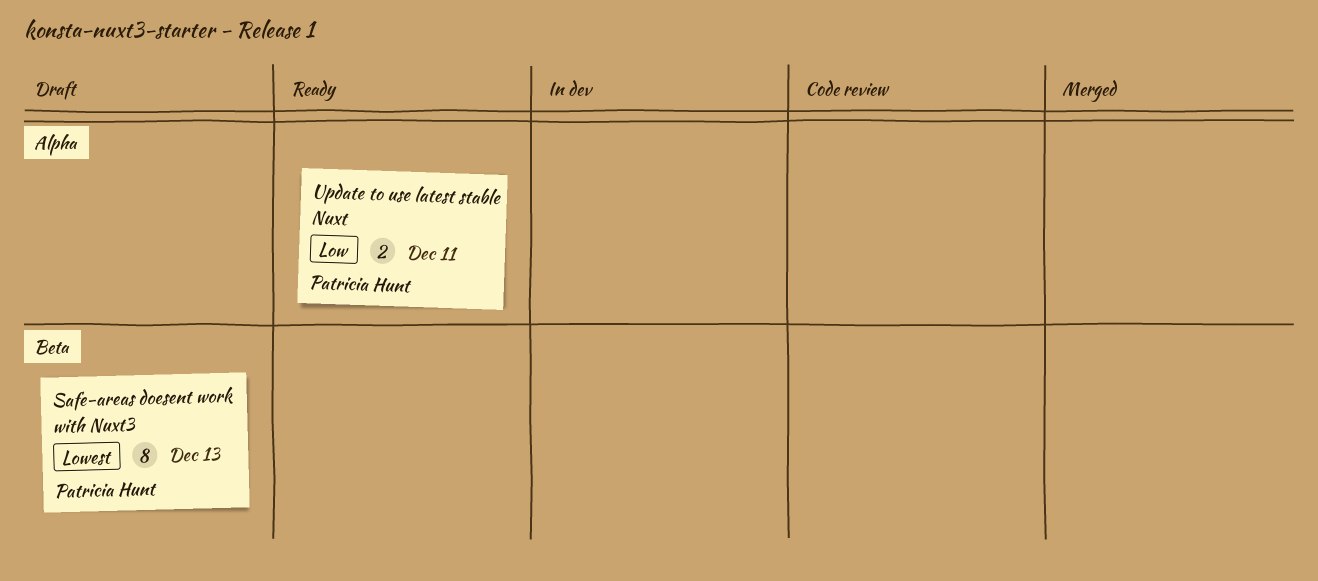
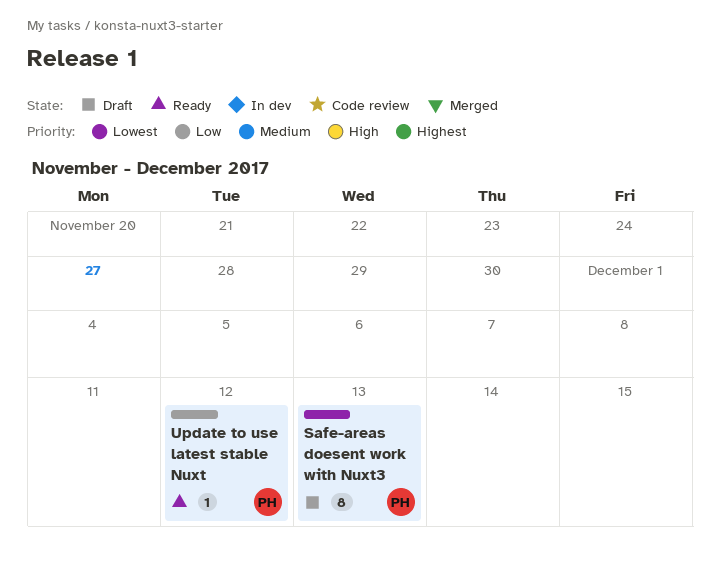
Update to use latest stable Nuxt, estimate: 2 -> 1
Update to use latest stable Nuxt, due: Dec 11 -> Dec 12

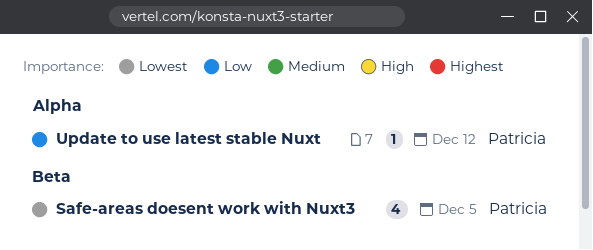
Safe-areas doesent work with Nuxt3, estimate: 8 -> 4
Safe-areas doesent work with Nuxt3, due: Dec 13 -> Dec 5

